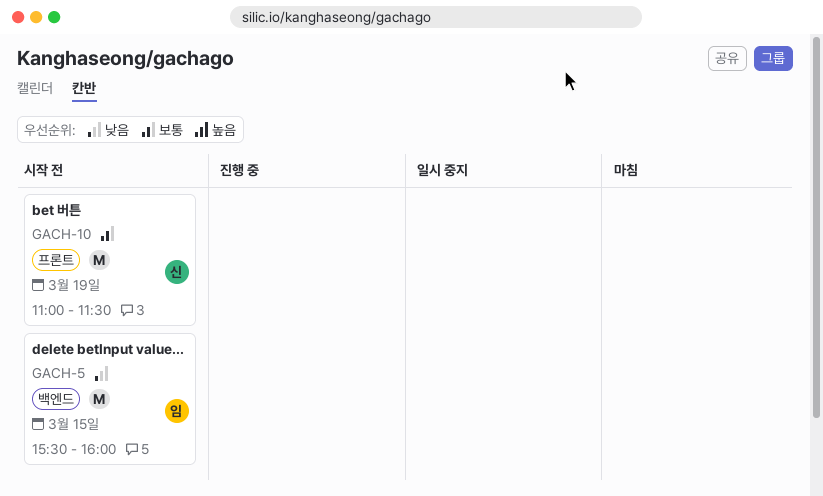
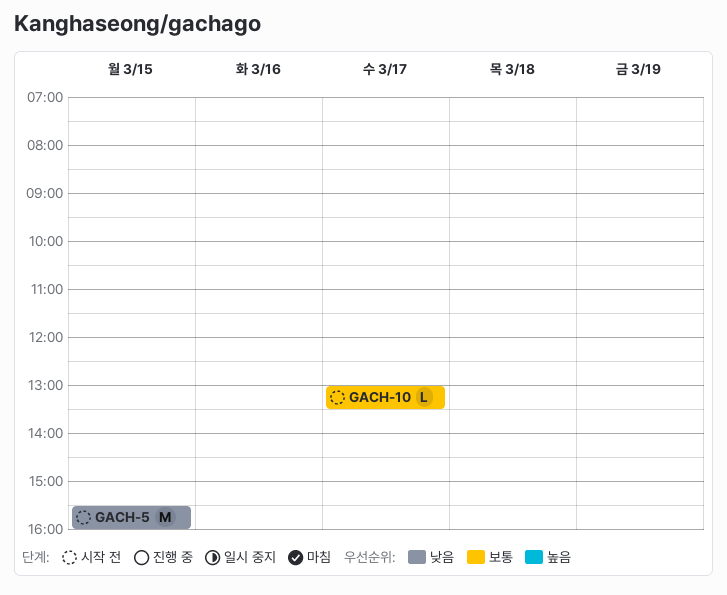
GACH-10, estimate: M -> L
GACH-10, day: Mar 19 -> Mar 17
GACH-10, begins: 11:00 -> 13:00
GACH-10, ends: 11:30 -> 13:30

